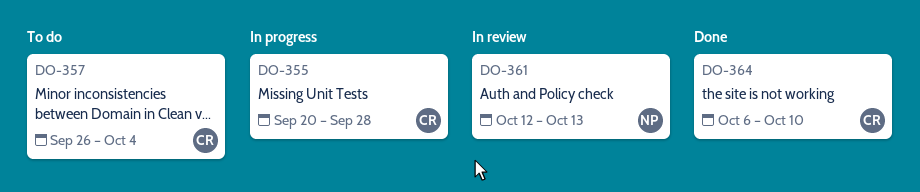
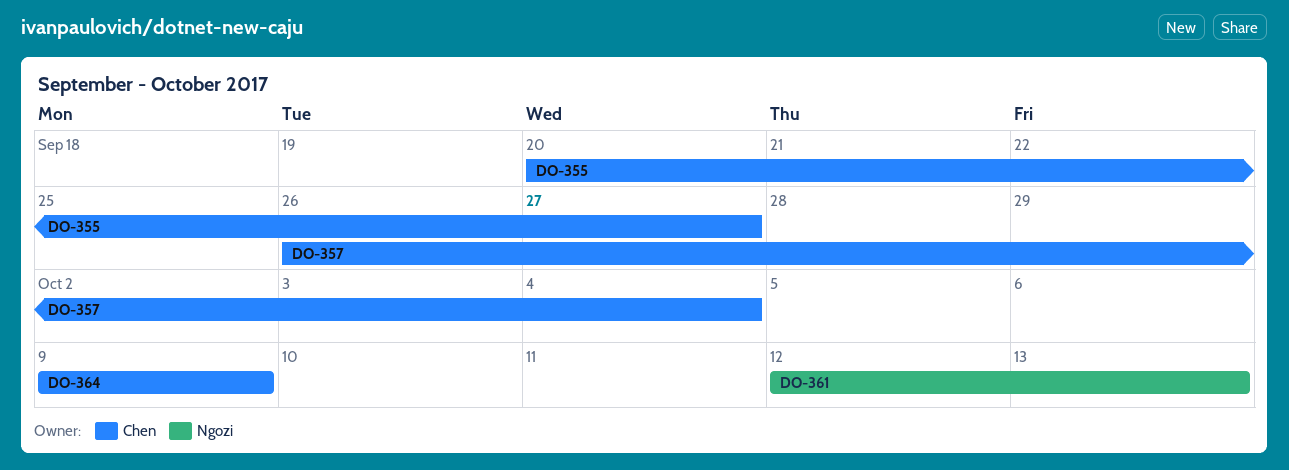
DO-355, due: Sep 28 -> Sep 27
DO-364, start: Oct 6 -> Oct 9
DO-364, due: Oct 10 -> Oct 9

